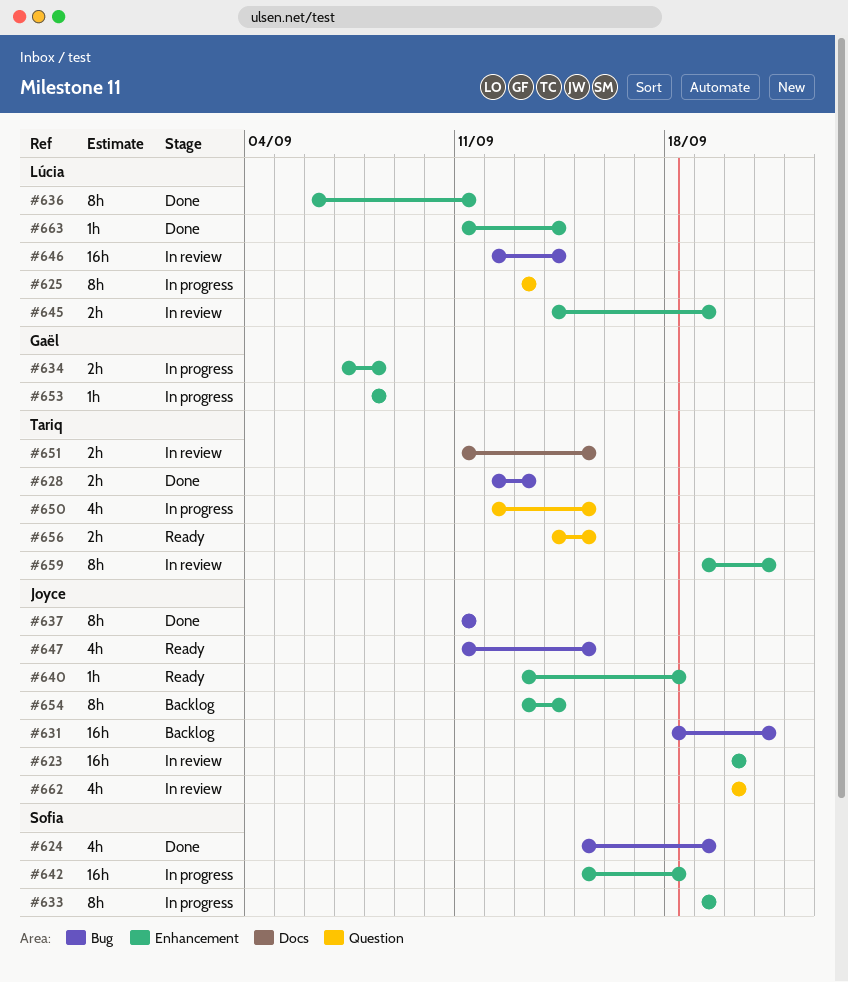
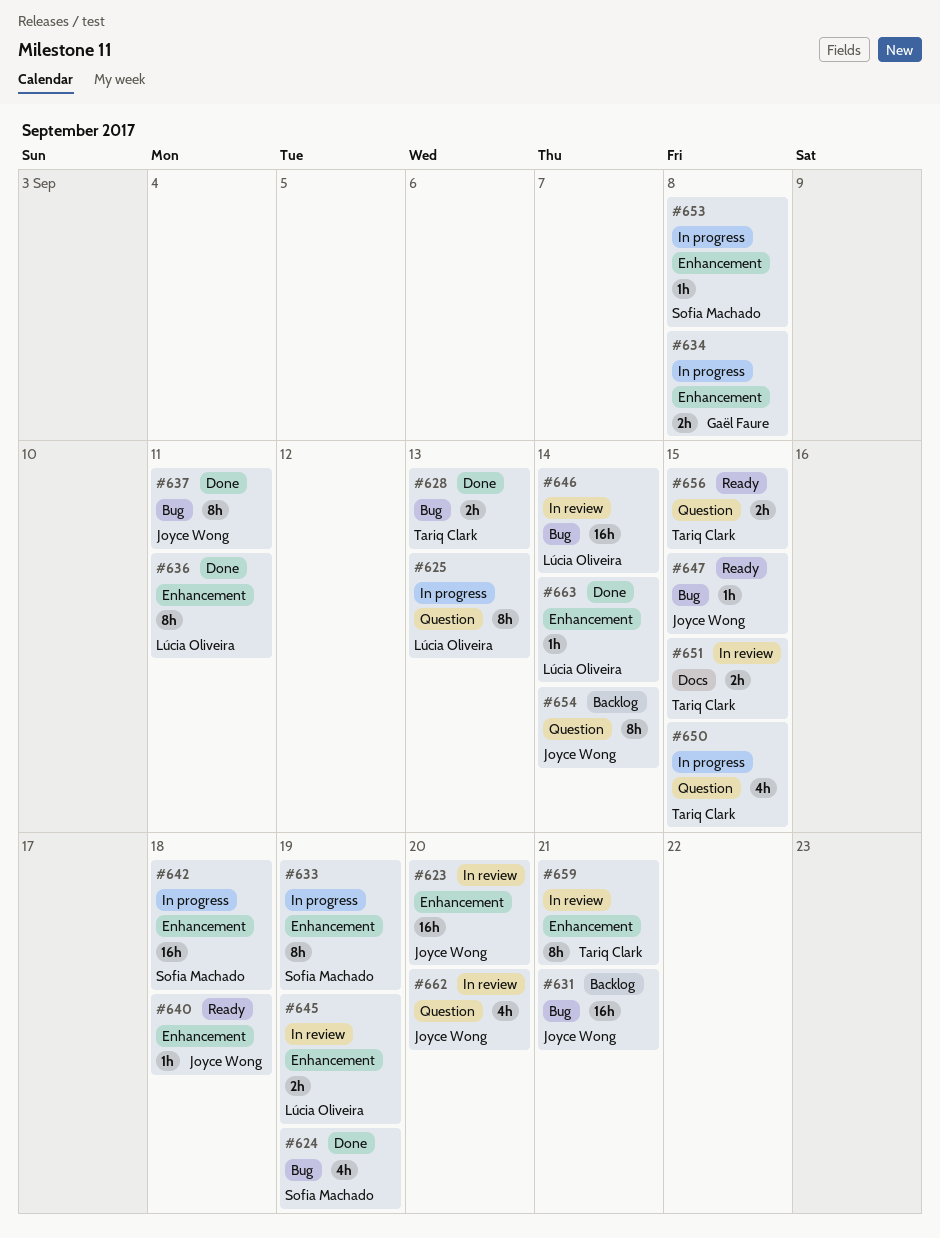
#647, estimate: 4h -> 1h
#653, owner: Gaël Faure -> Sofia Machado
#654, label: Enhancement -> Question

